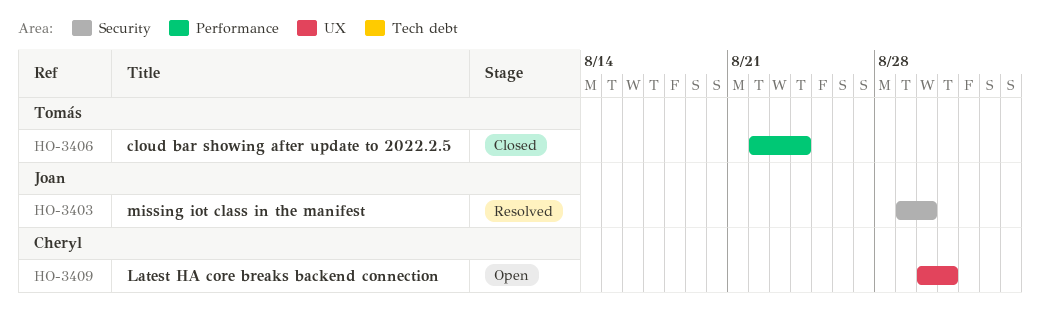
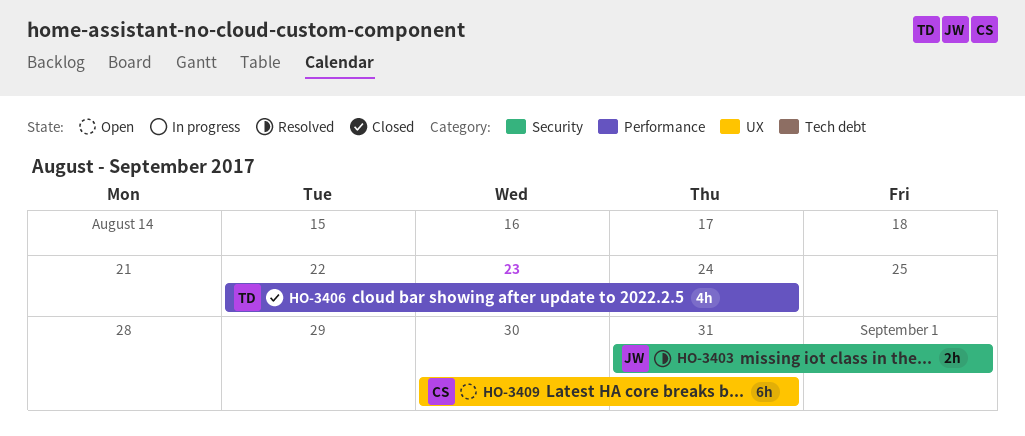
HO-3403, start: Aug 29 -> Aug 31
HO-3403, due: Aug 30 -> Sep 1

